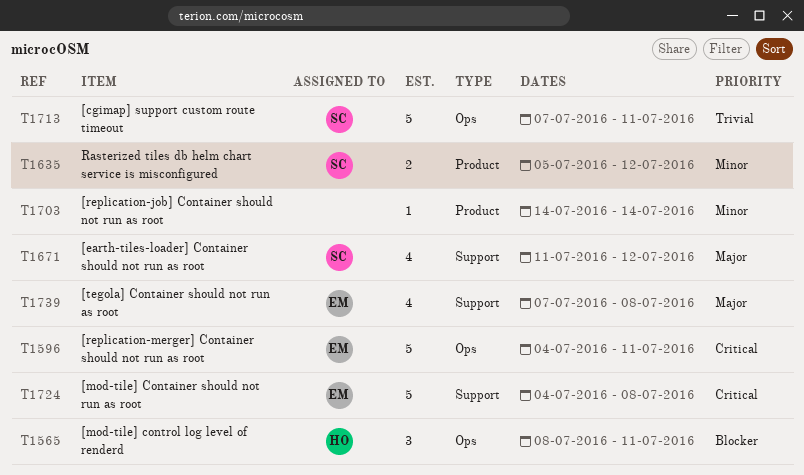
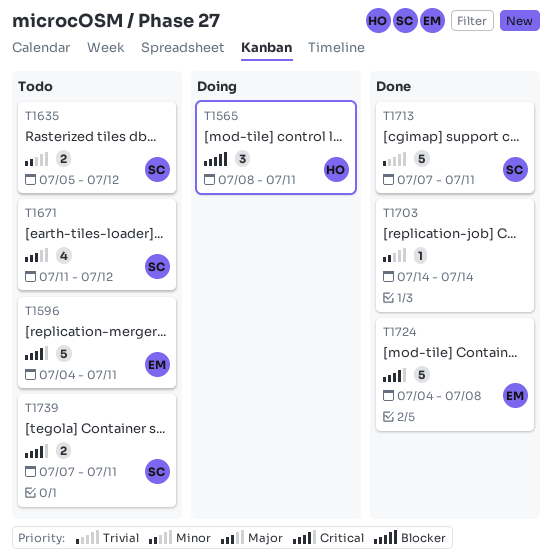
T1739, owner: EM -> SC
T1739, priority: Major -> Critical
T1739, estimate: 4 -> 2
T1739, due: Jul 8 -> Jul 11

